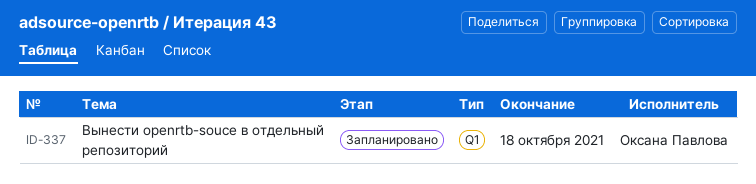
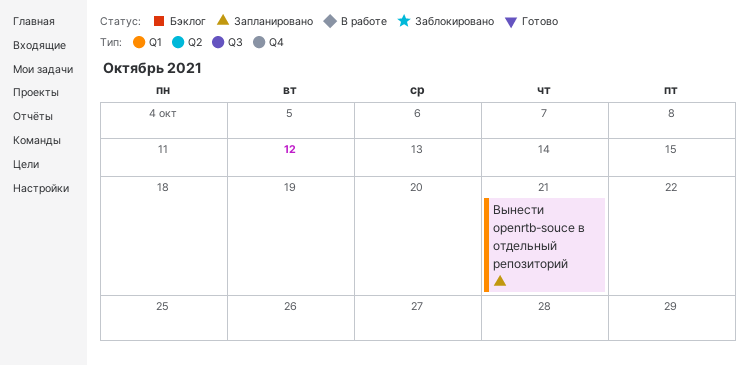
Вынести openrtb-souce в отдельный репозиторий, due: Oct 18 -> Oct 21

